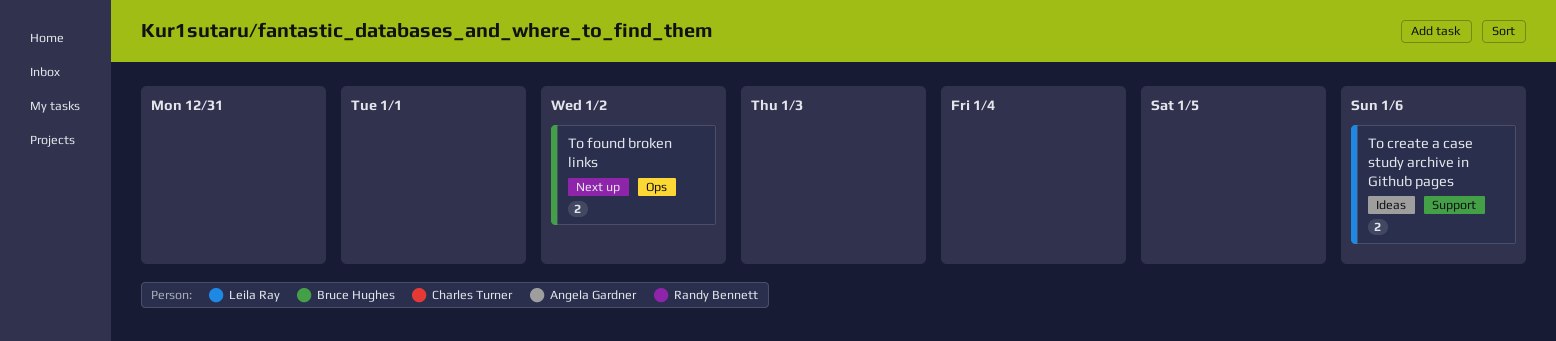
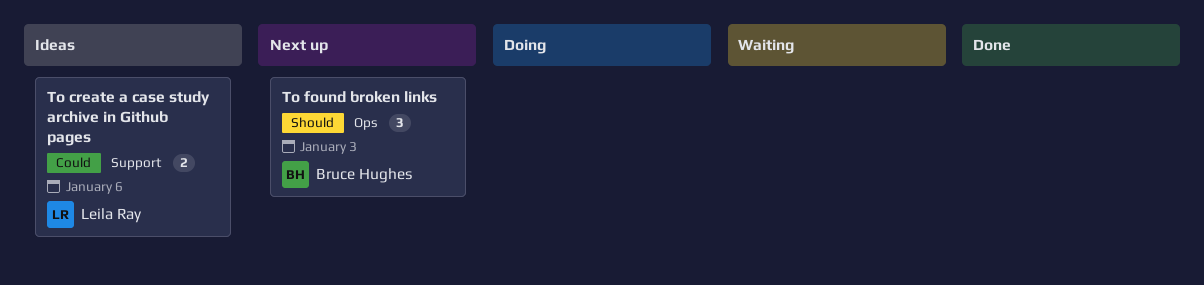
To found broken links, estimate: 2 -> 3
To found broken links, due: Jan 2 -> Jan 3

